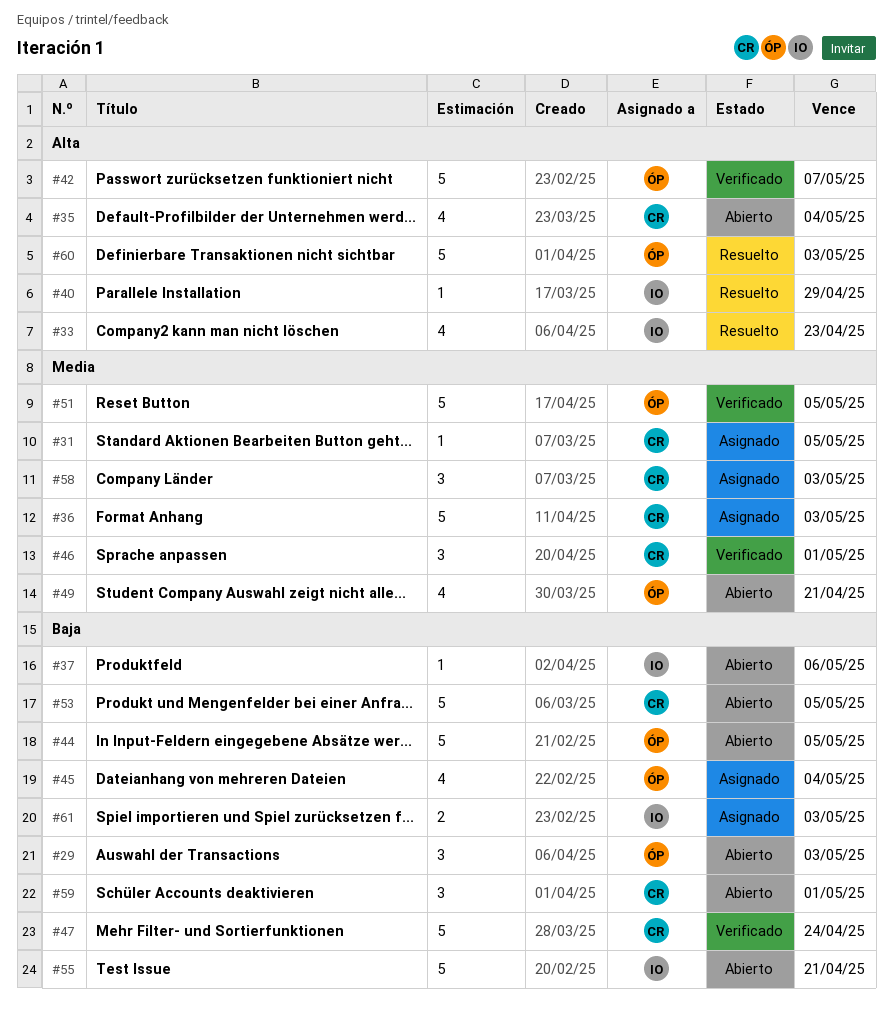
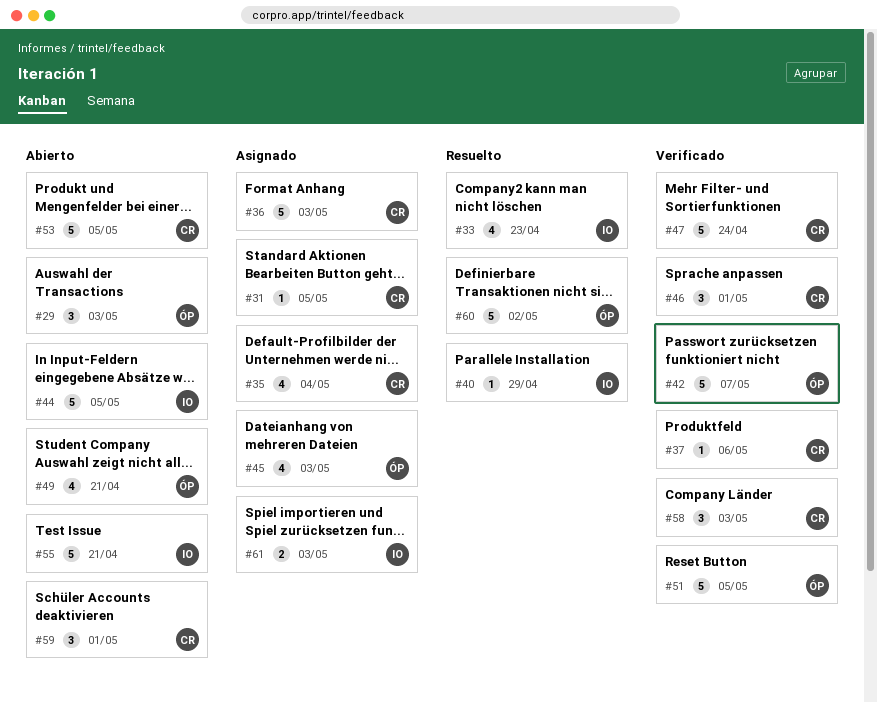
#35, status: Abierto -> Asignado
#37, status: Abierto -> Verificado
#37, owner: IO -> CR
#44, owner: ÓP -> IO
#45, due: May 4 -> May 3
#58, status: Asignado -> Verificado
#60, due: May 3 -> May 2

